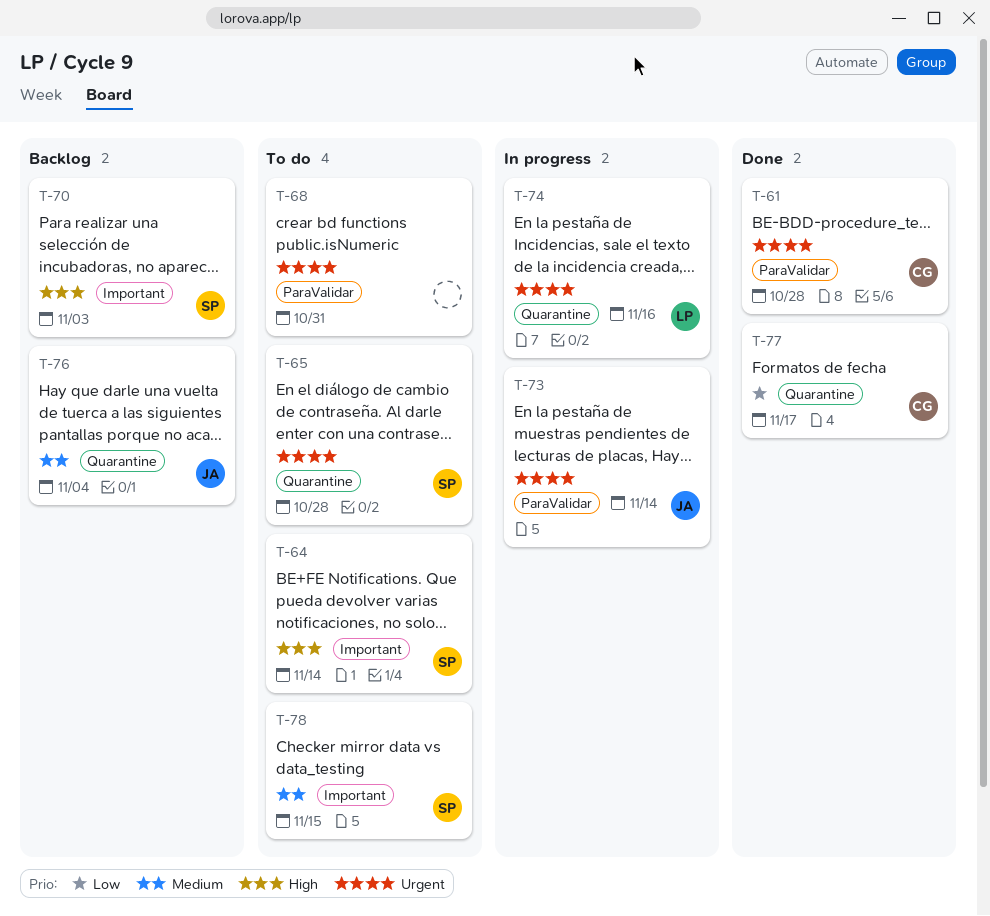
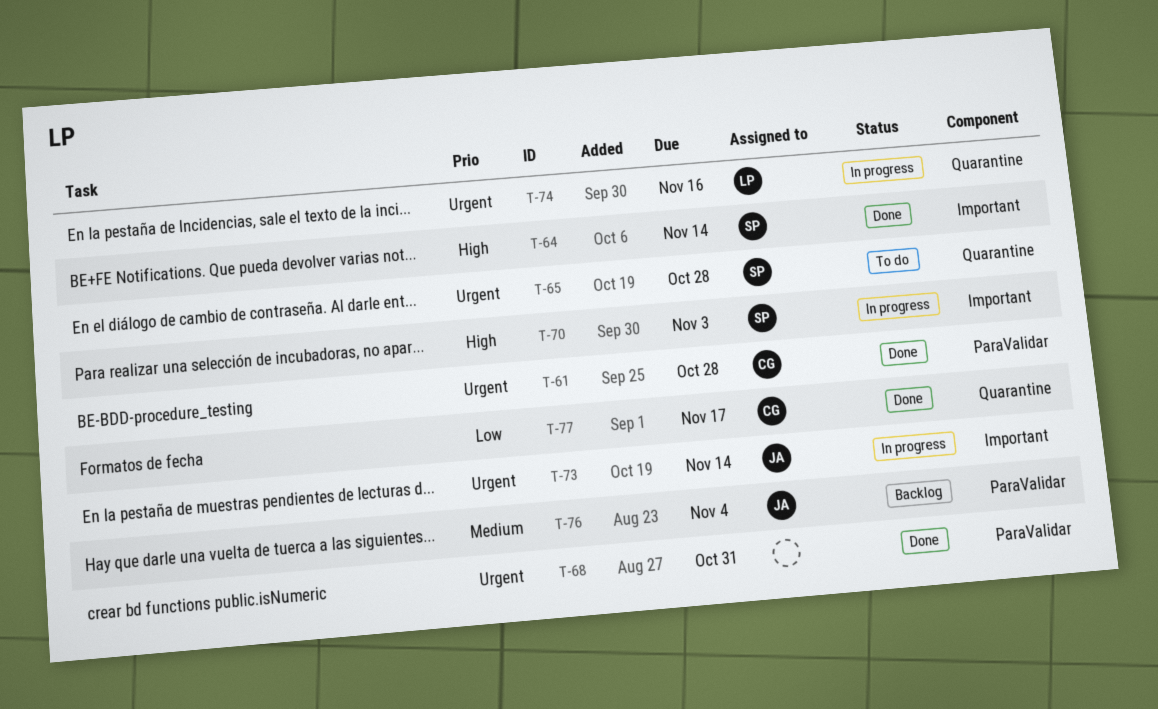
T-64, status: To do -> Done
T-68, status: To do -> Done
T-70, status: Backlog -> In progress
T-73, label: ParaValidar -> Important
T-76, label: Quarantine -> ParaValidar
T-78: present -> none

